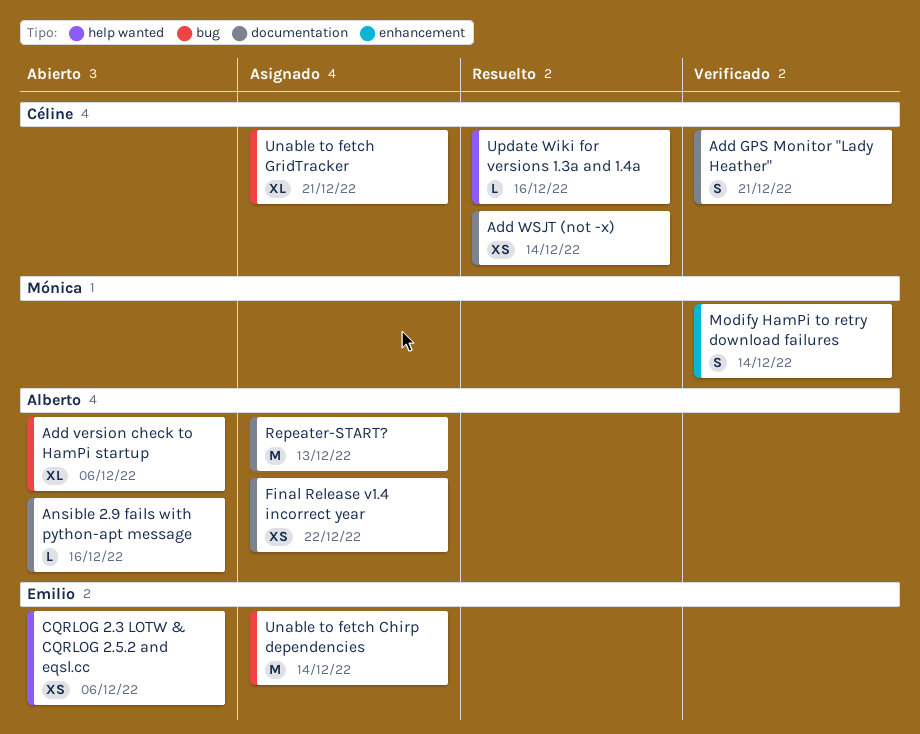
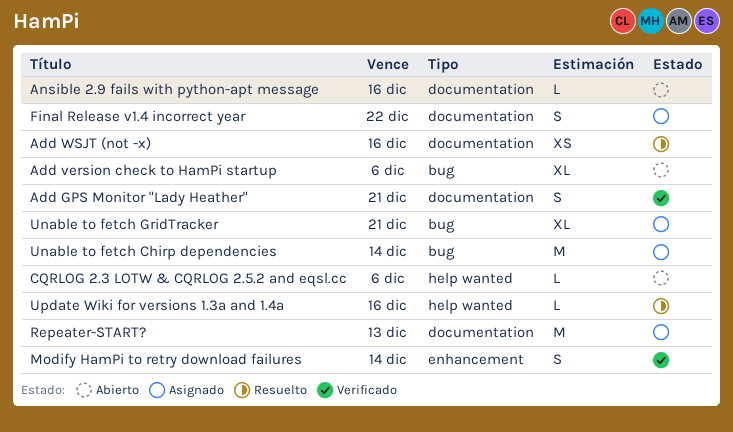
Add WSJT (not -x), due: Dec 14 -> Dec 16
CQRLOG 2.3 LOTW & CQRLOG 2.5.2 and eqsl.cc, estimate: XS -> L
Final Release v1.4 incorrect year, estimate: XS -> S

